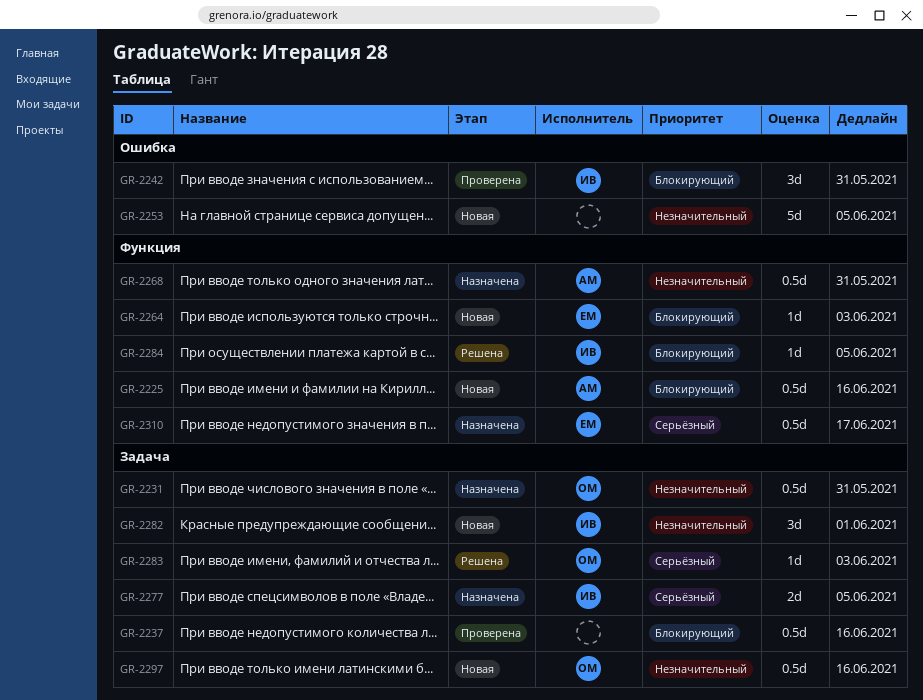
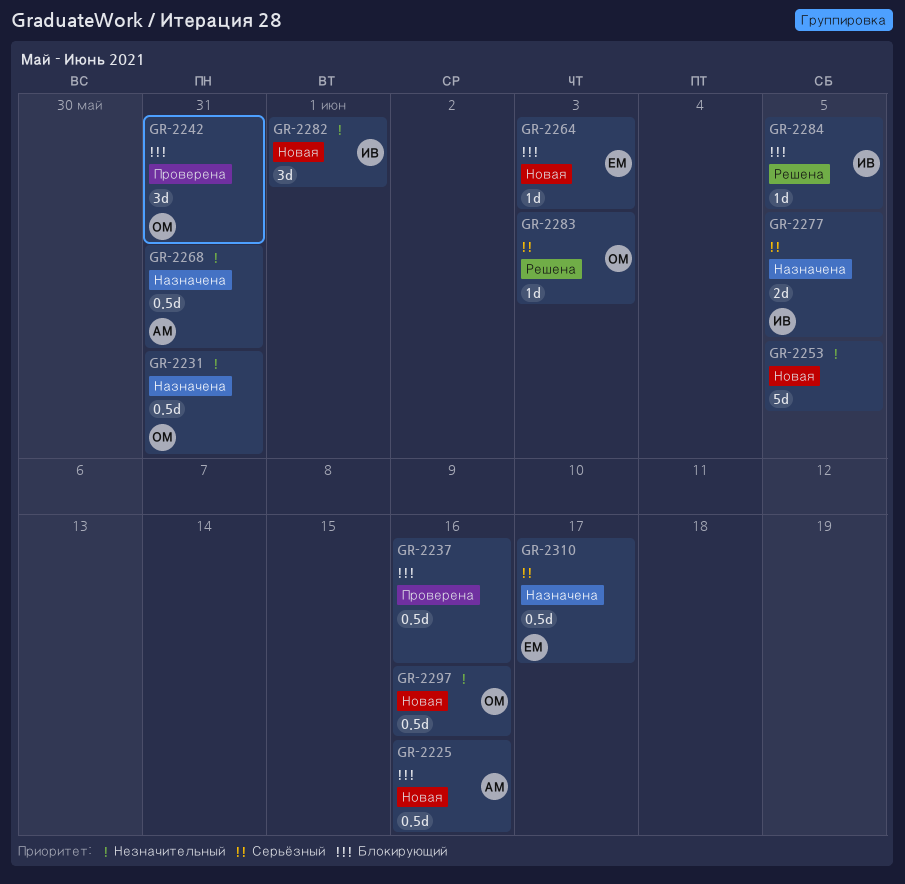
GR-2242, owner: ИВ -> ОМ

